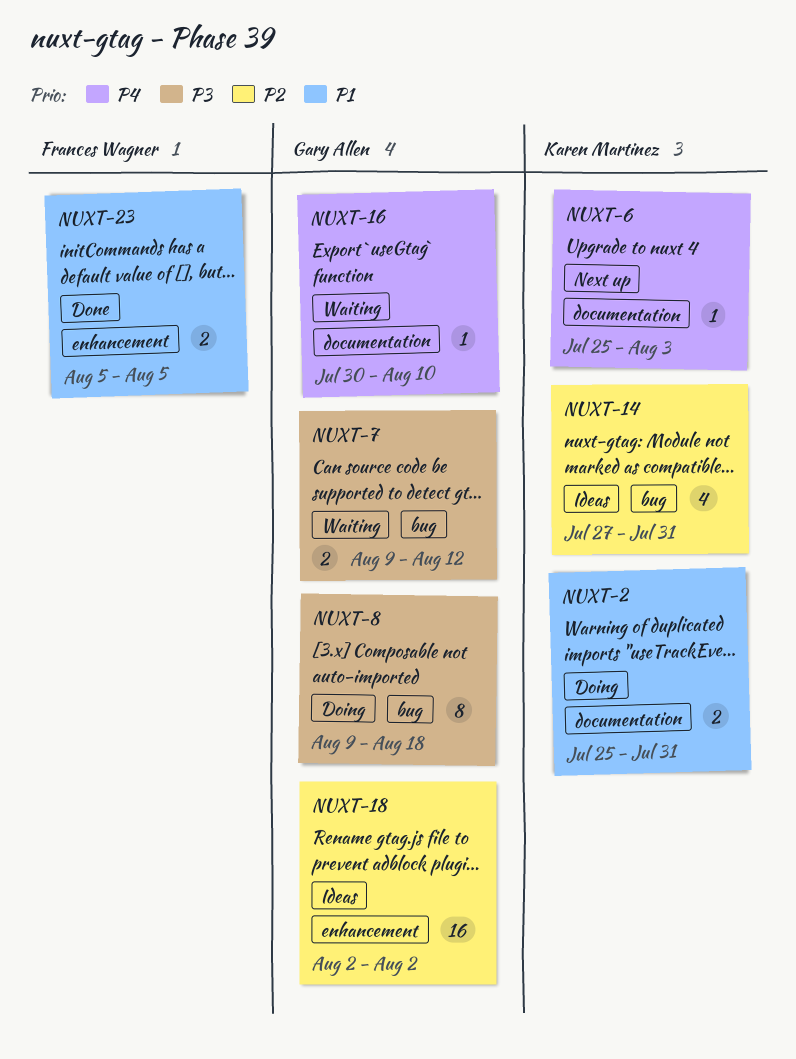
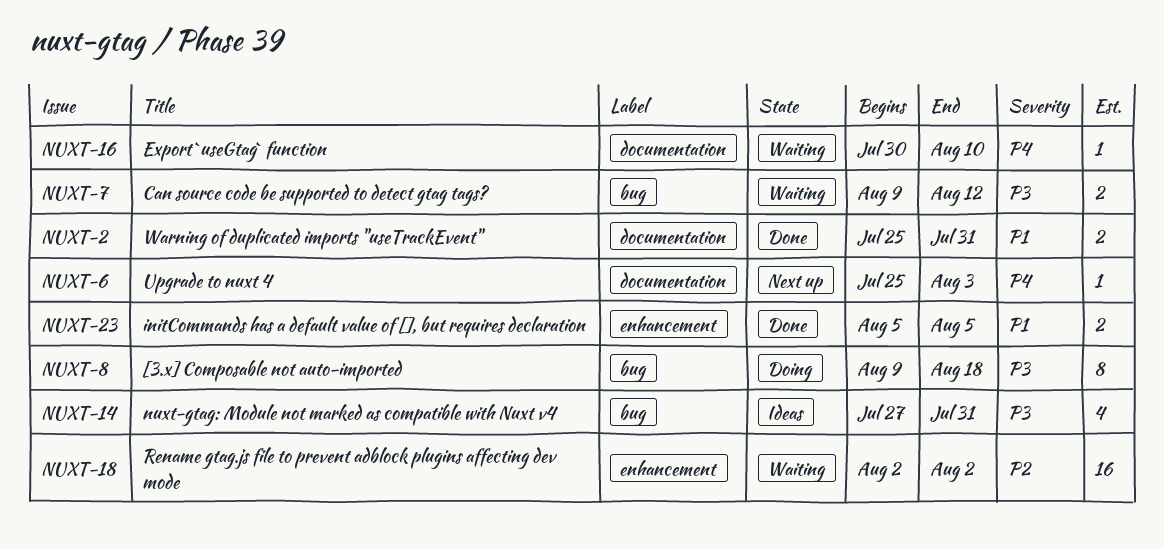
NUXT-2, status: Doing -> Done
NUXT-14, priority: P2 -> P3
NUXT-18, status: Ideas -> Waiting

